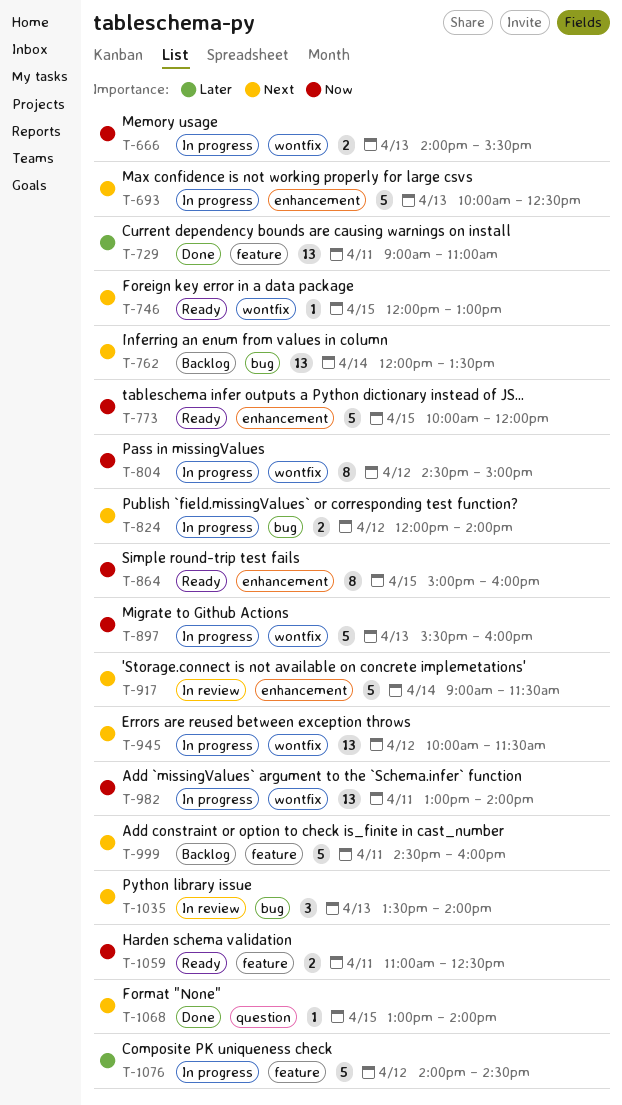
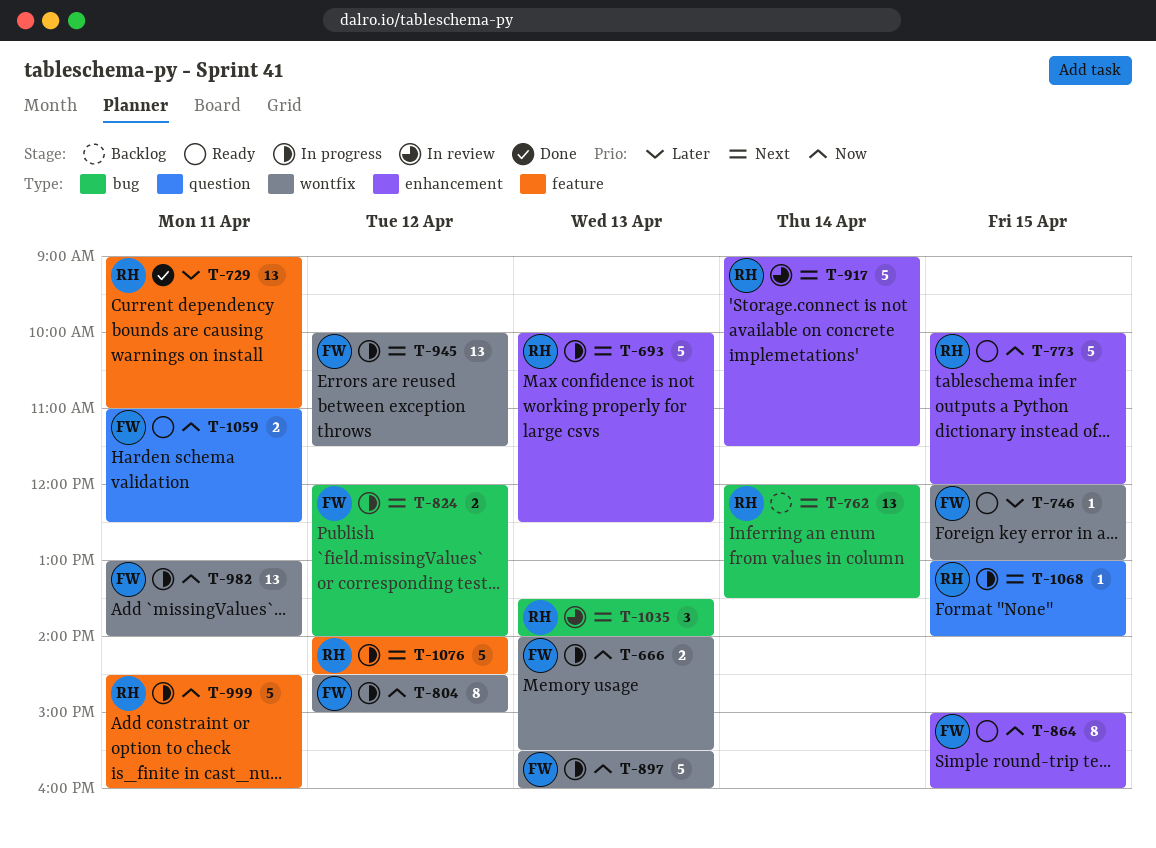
T-746, priority: Next -> Later
T-999, status: Backlog -> In progress
T-999, priority: Next -> Now
T-1059, label: feature -> question
T-1068, status: Done -> In progress
T-1076, priority: Later -> Next

